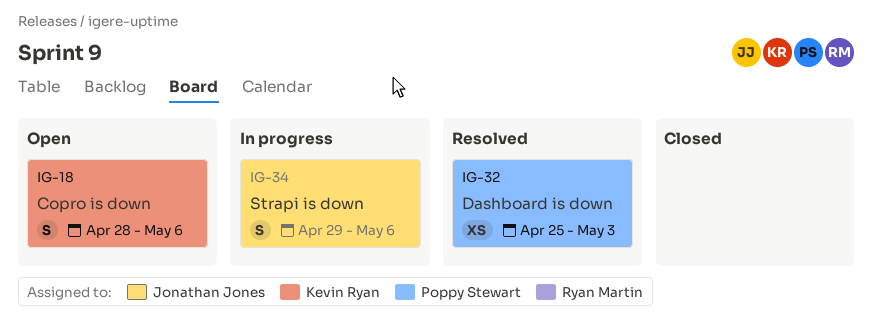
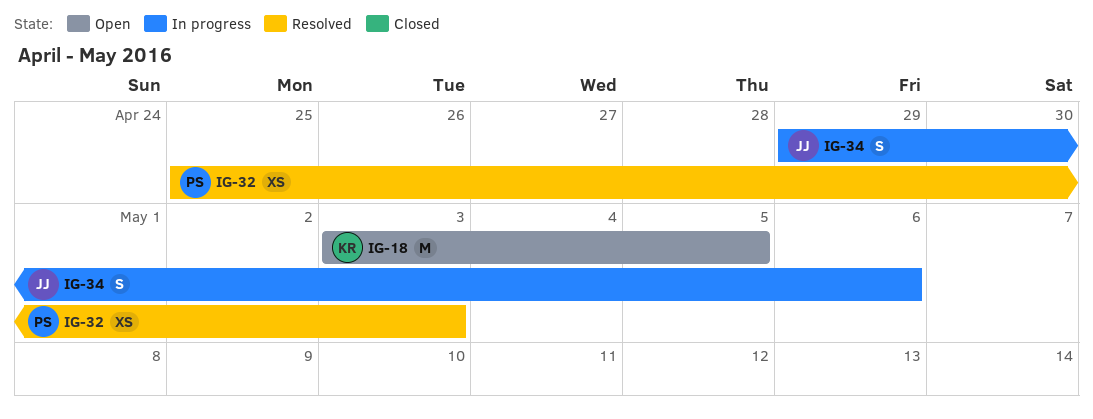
IG-18, estimate: S -> M
IG-18, start: Apr 28 -> May 3
IG-18, due: May 6 -> May 5

